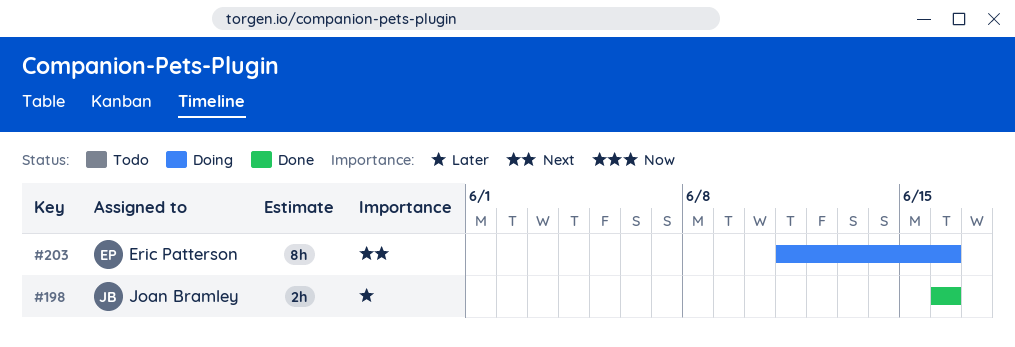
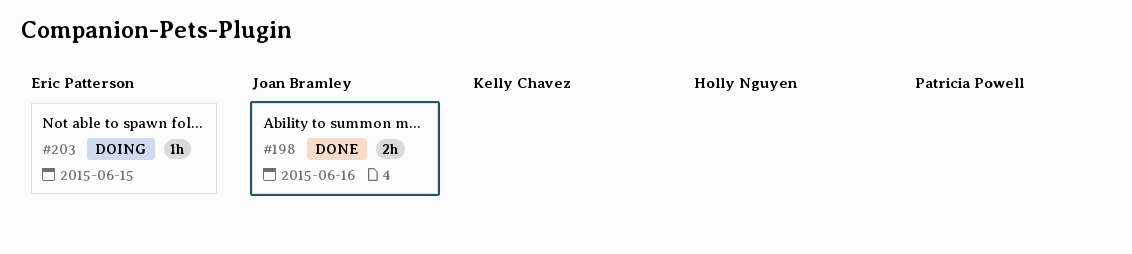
#203, estimate: 8h -> 1h
#203, due: Jun 16 -> Jun 15

